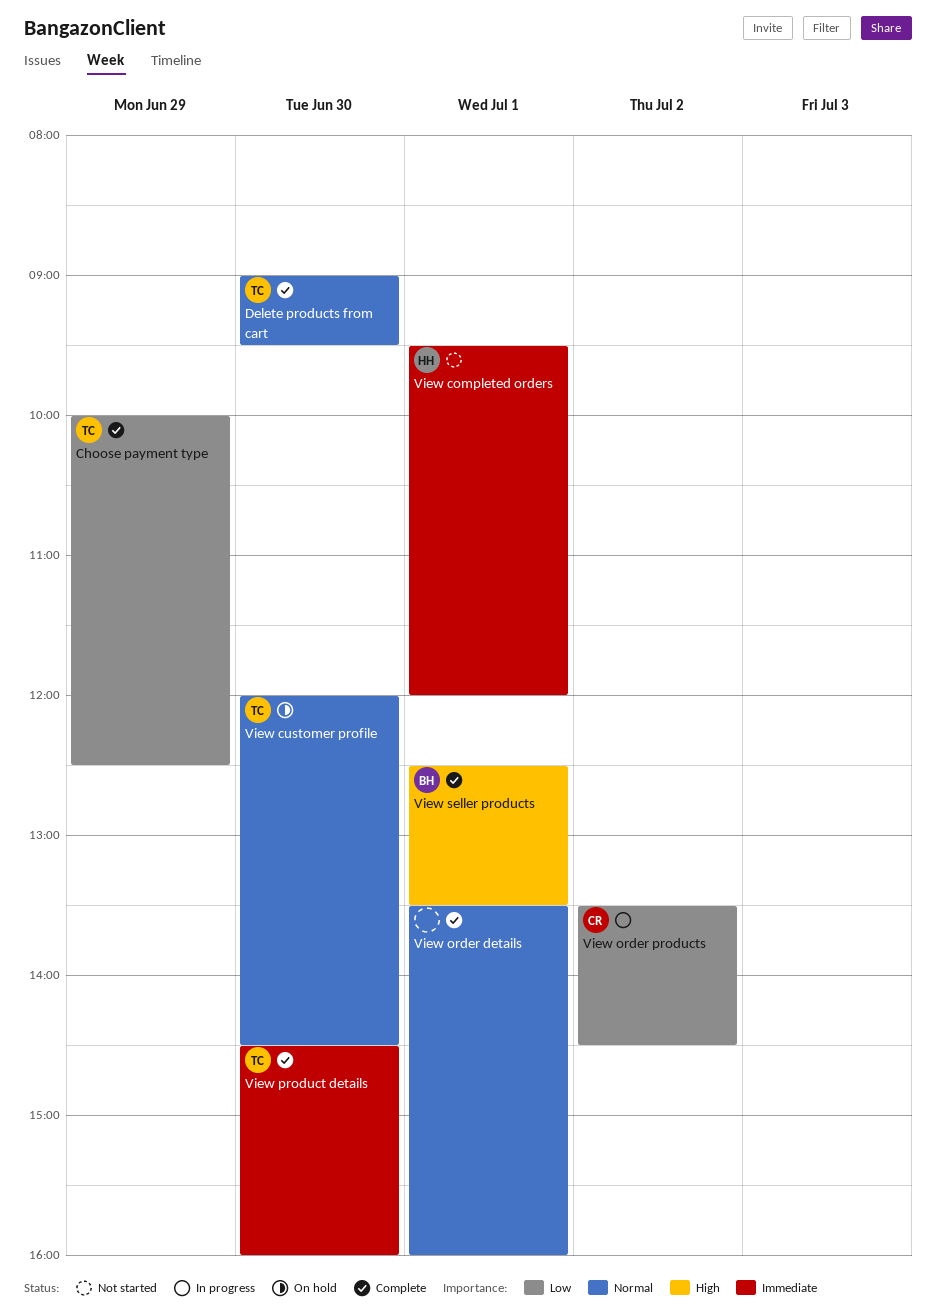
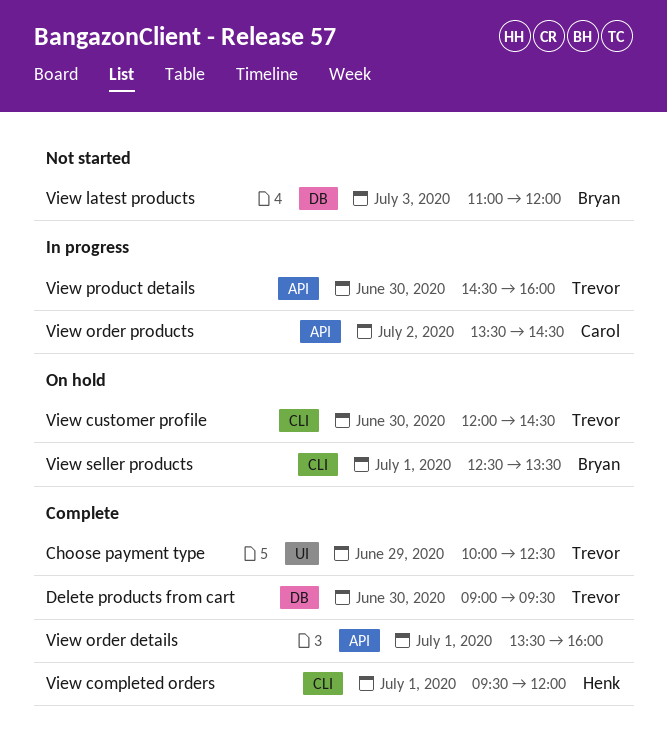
View completed orders, status: Not started -> Complete
View latest products: none -> present
View product details, status: Complete -> In progress
View seller products, status: Complete -> On hold

